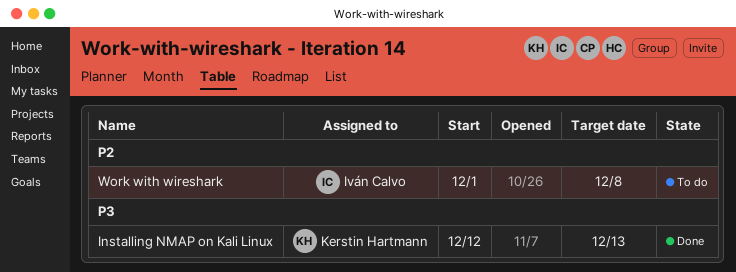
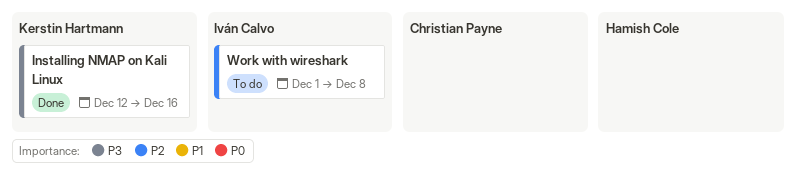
Installing NMAP on Kali Linux, due: Dec 13 -> Dec 16

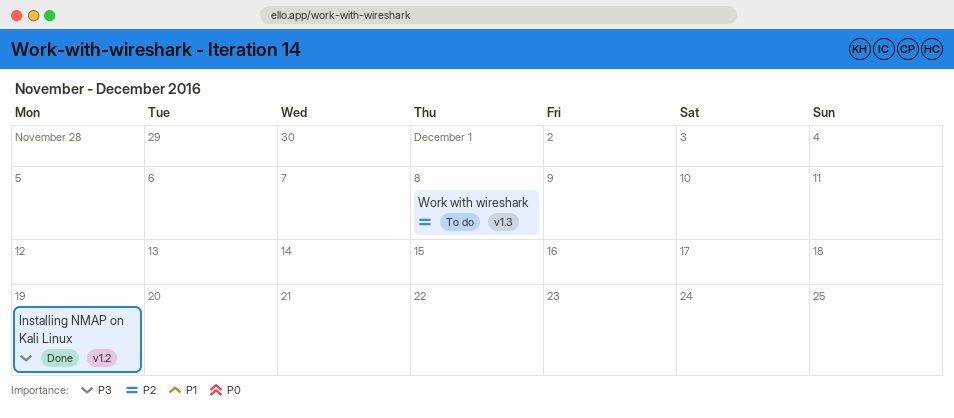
Installing NMAP on Kali Linux, due: Dec 16 -> Dec 19

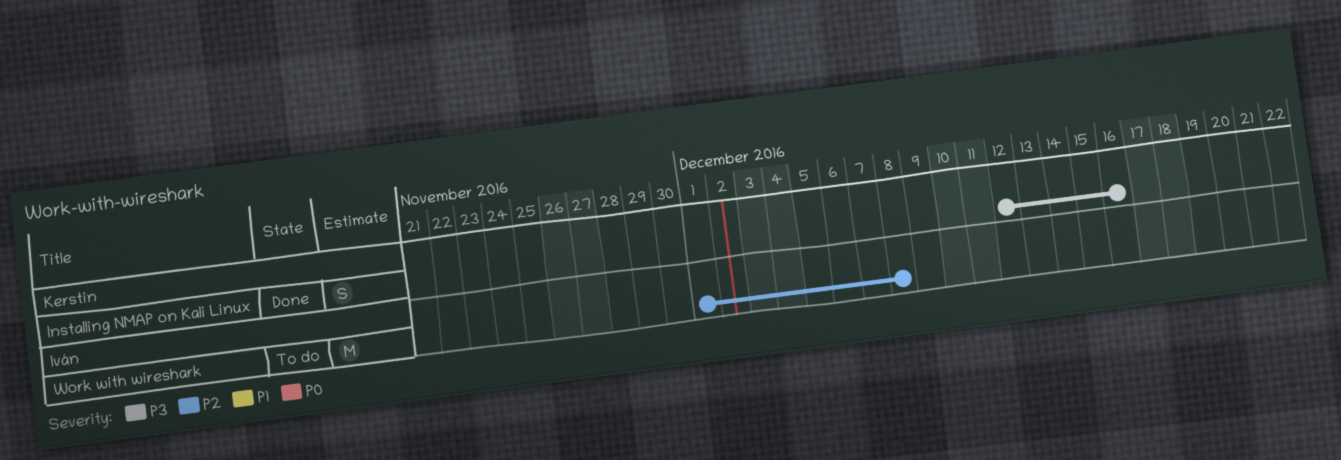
Installing NMAP on Kali Linux, due: Dec 19 -> Dec 16

